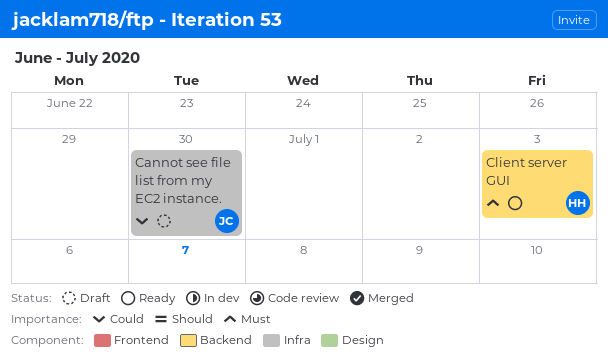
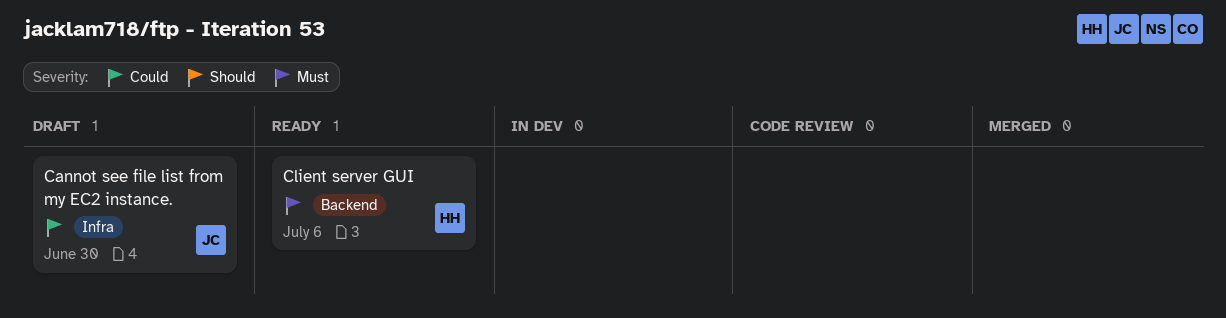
Client server GUI, due: Jul 3 -> Jul 6

